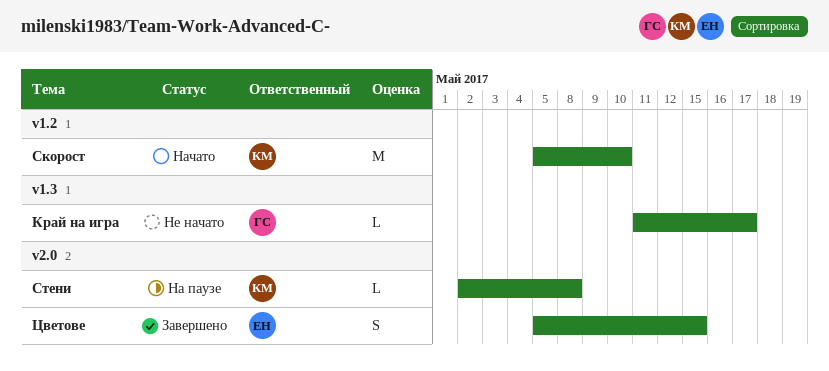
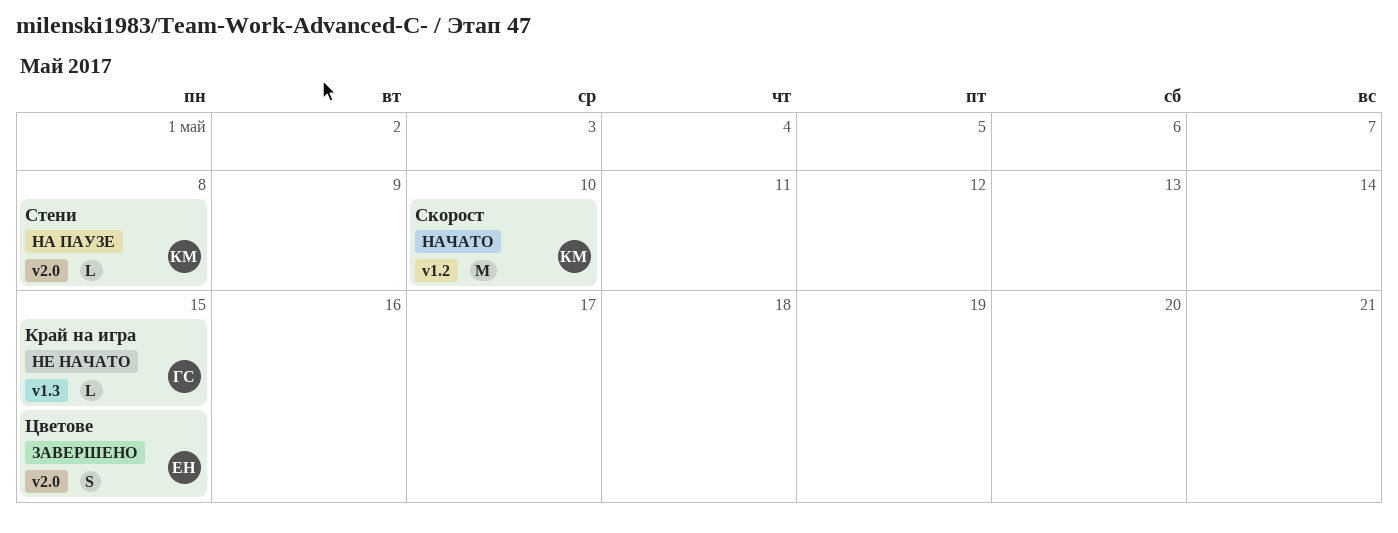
Край на игра, due: May 17 -> May 15

